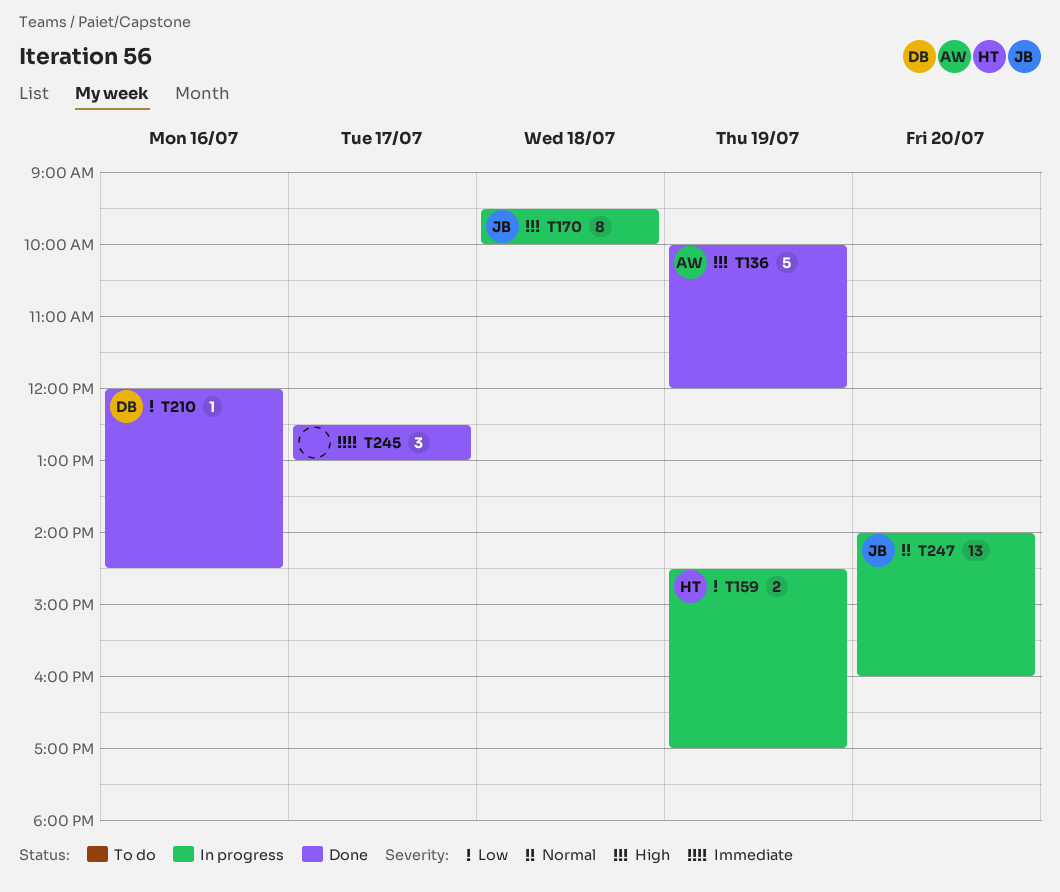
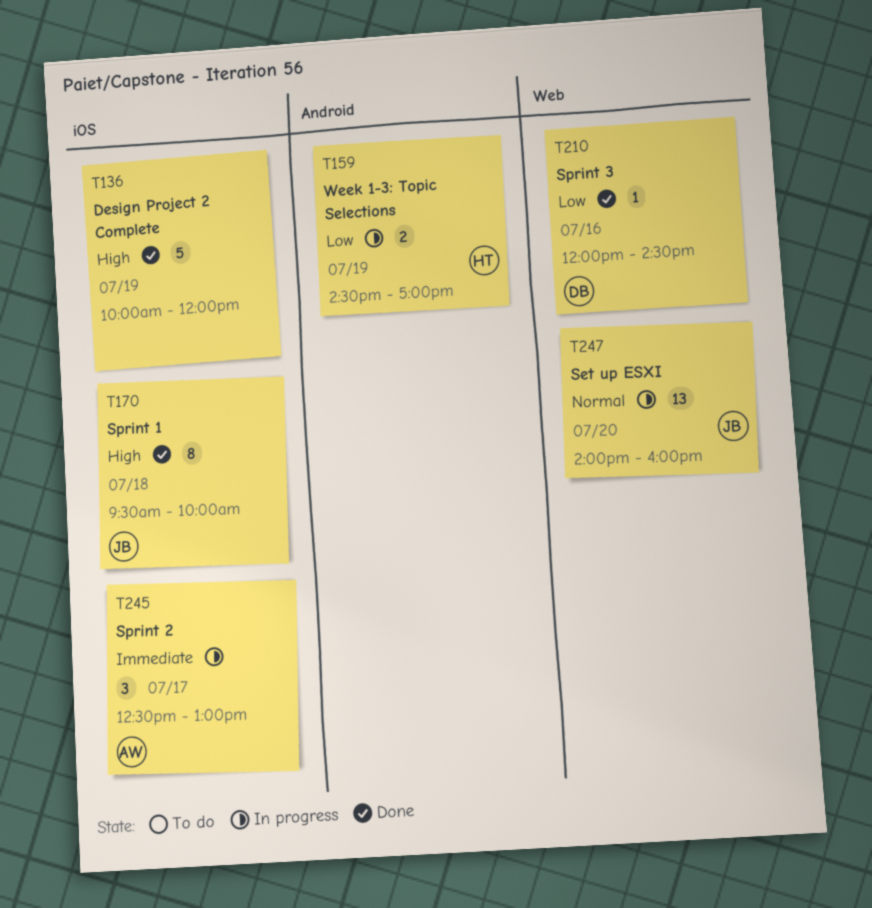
T136, owner: AW -> none
T170, status: In progress -> Done
T245, status: Done -> In progress
T245, owner: none -> AW

